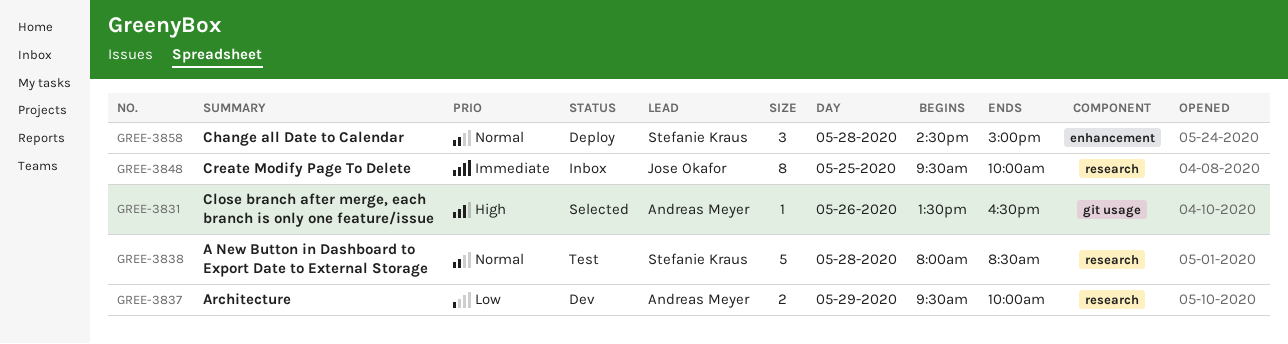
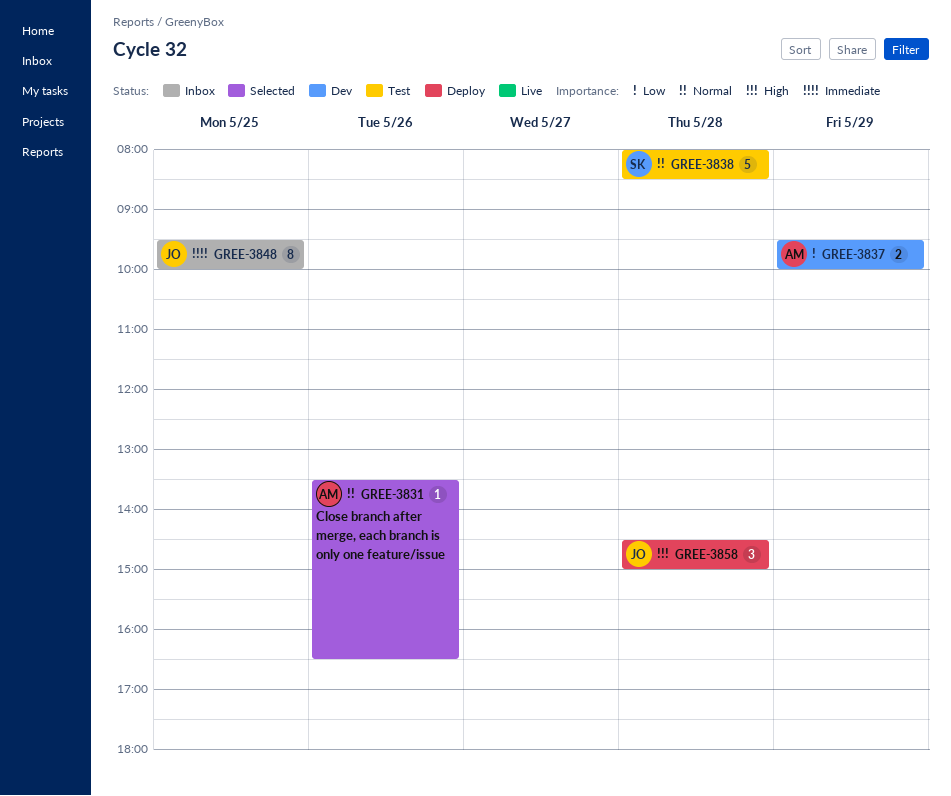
GREE-3831, priority: High -> Normal
GREE-3858, owner: Stefanie Kraus -> Jose Okafor
GREE-3858, priority: Normal -> High

